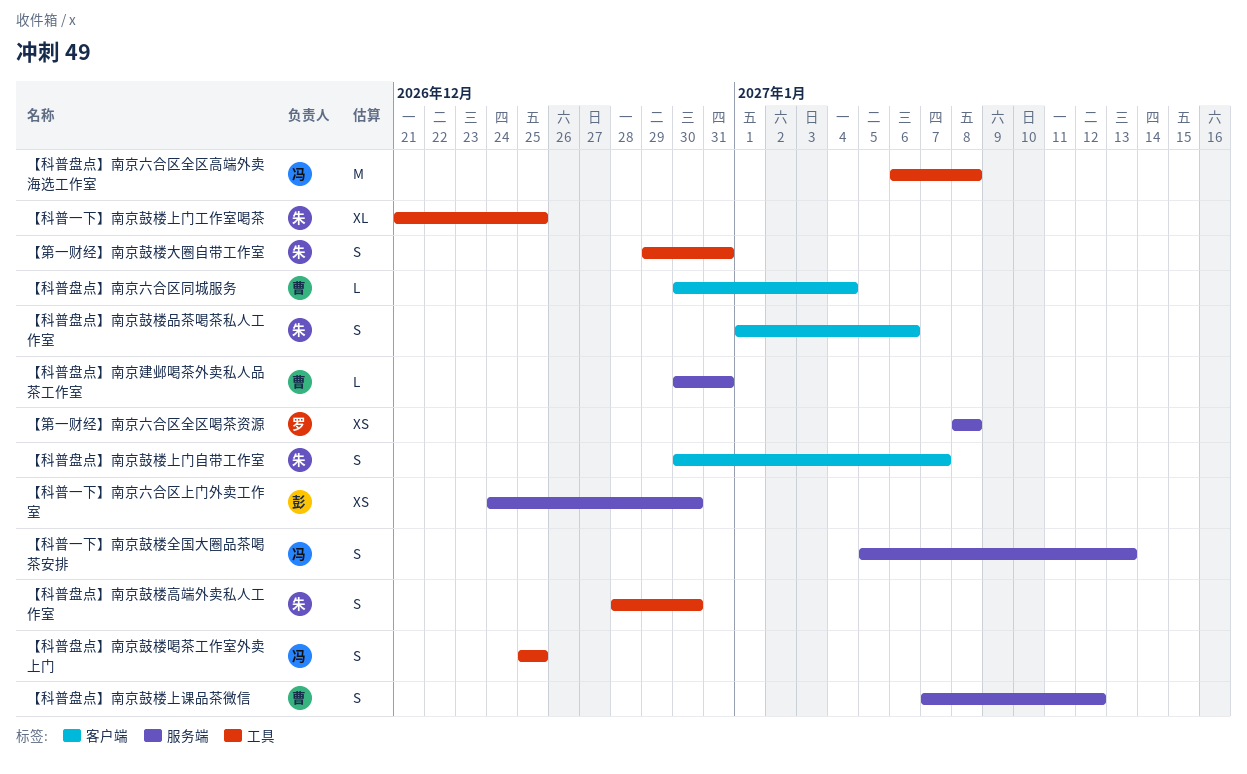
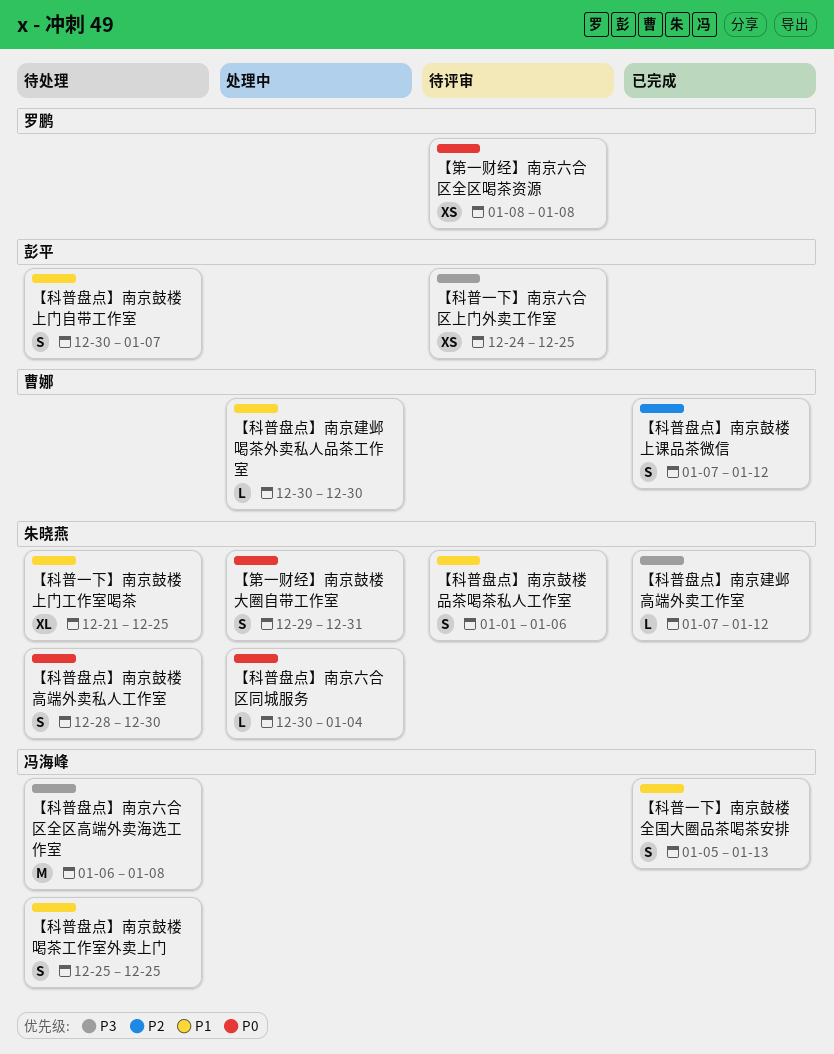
【科普一下】南京六合区上门外卖工作室, due: Dec 30 -> Dec 25
【科普盘点】南京六合区同城服务, owner: 曹娜 -> 朱晓燕
【科普盘点】南京建邺喝茶外卖私人品茶工作室, due: Dec 31 -> Dec 30
【科普盘点】南京建邺高端外卖工作室: none -> present
【科普盘点】南京鼓楼上门自带工作室, owner: 朱晓燕 -> 彭平

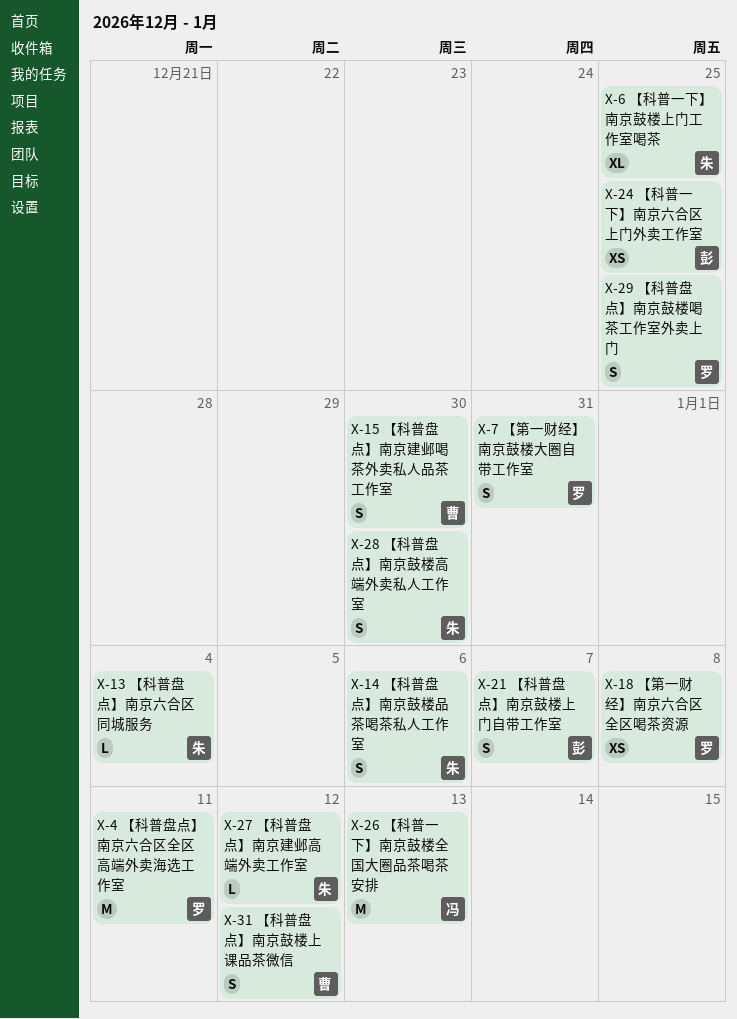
【科普一下】南京鼓楼全国大圈品茶喝茶安排, estimate: S -> M
【科普盘点】南京六合区全区高端外卖海选工作室, owner: 冯海峰 -> 罗鹏
【科普盘点】南京六合区全区高端外卖海选工作室, due: Jan 8 -> Jan 11
【科普盘点】南京建邺喝茶外卖私人品茶工作室, estimate: L -> S
【科普盘点】南京鼓楼喝茶工作室外卖上门, owner: 冯海峰 -> 罗鹏
【第一财经】南京鼓楼大圈自带工作室, owner: 朱晓燕 -> 罗鹏

